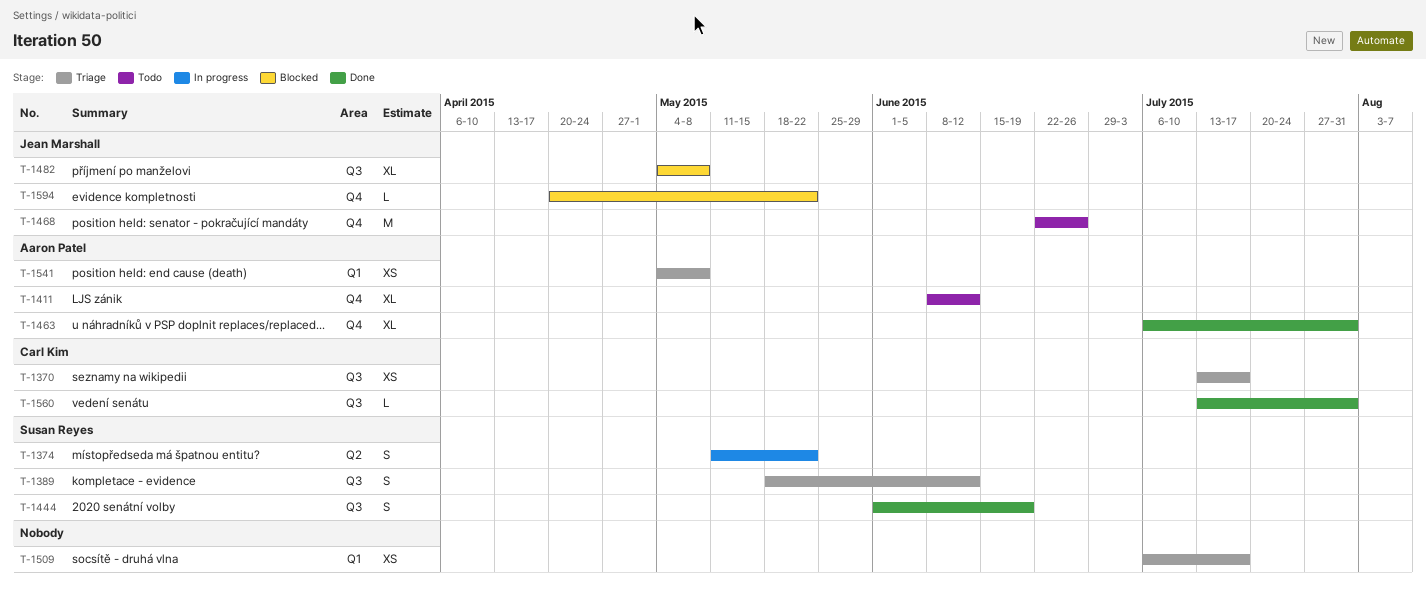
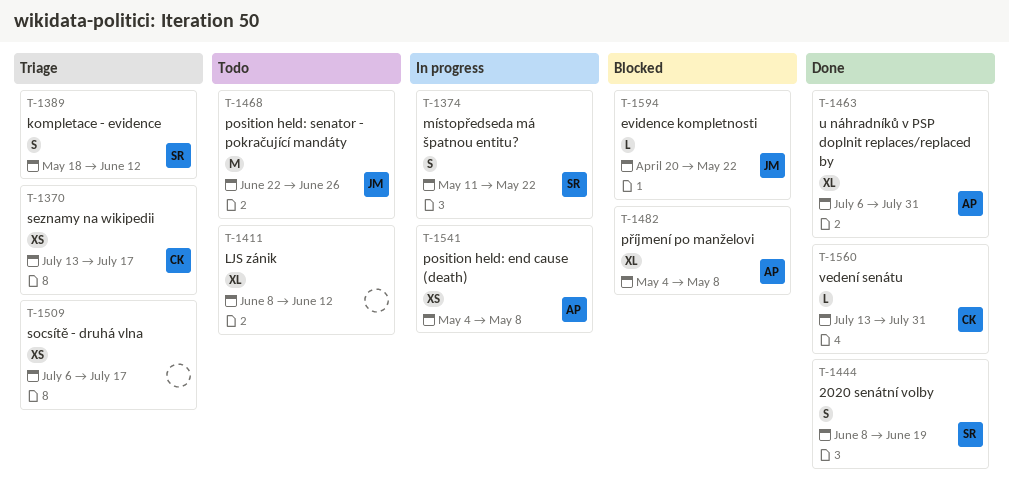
T-1411, owner: Aaron Patel -> none
T-1444, start: Jun 1 -> Jun 8
T-1482, owner: Jean Marshall -> Aaron Patel
T-1541, status: Triage -> In progress

